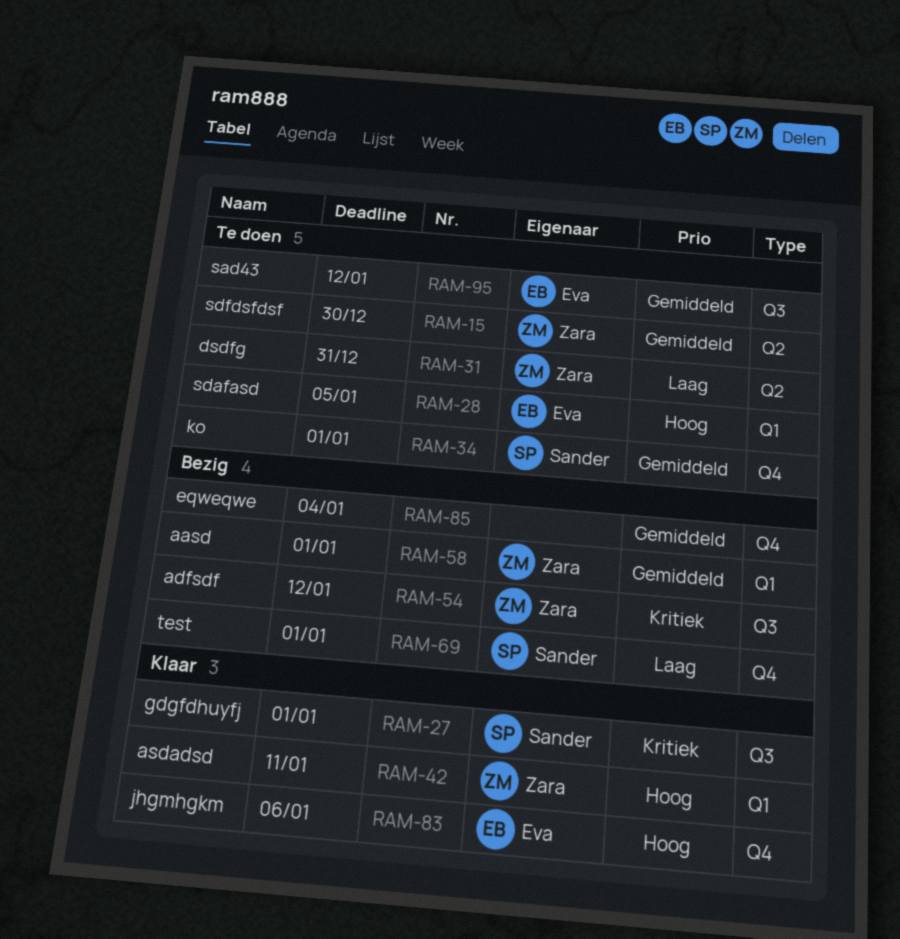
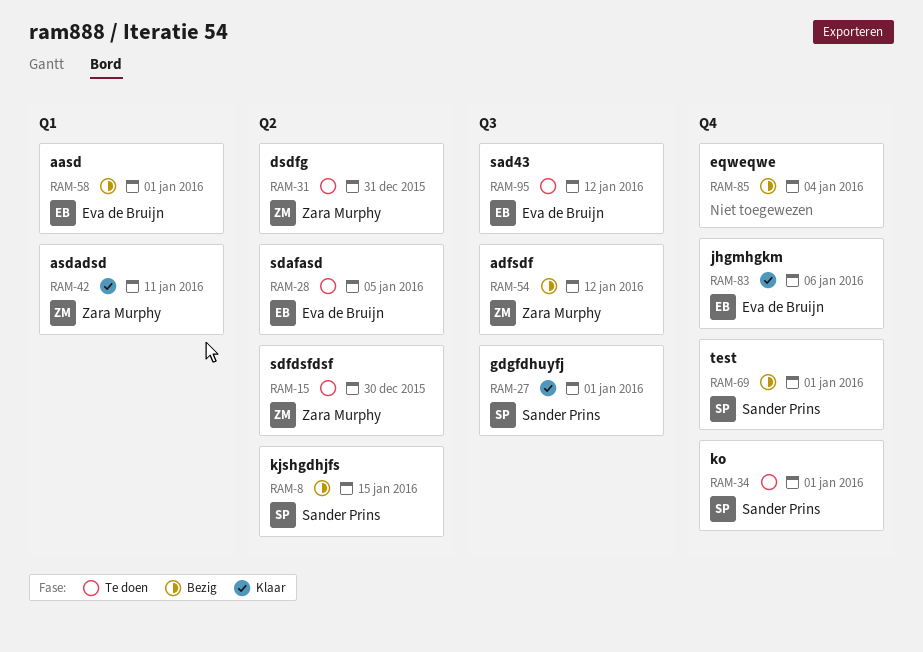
RAM-8: none -> present
RAM-28, label: Q1 -> Q2
RAM-58, owner: Zara Murphy -> Eva de Bruijn

